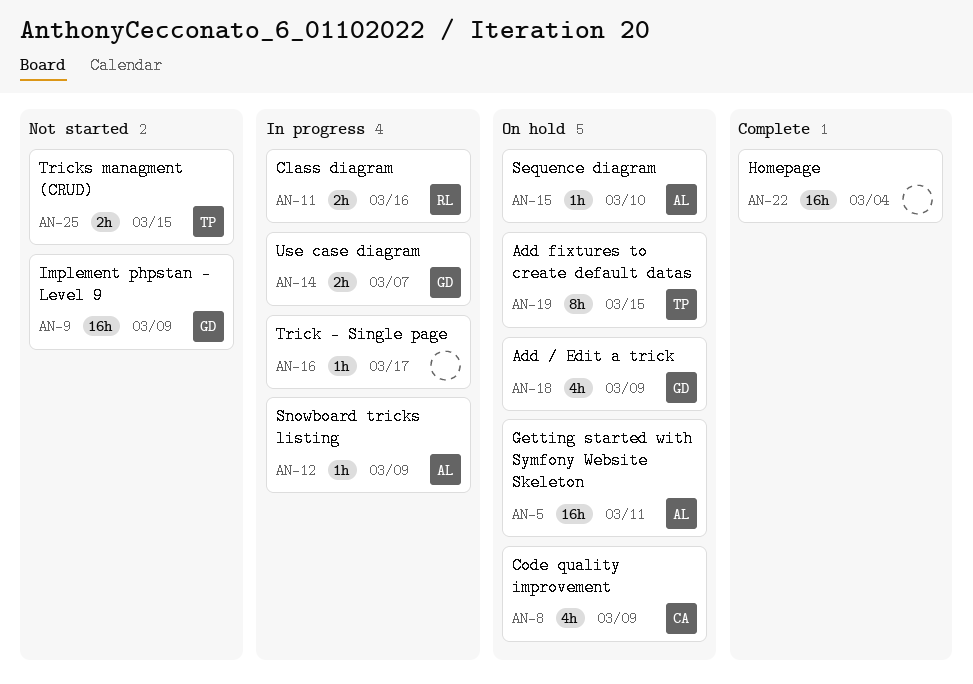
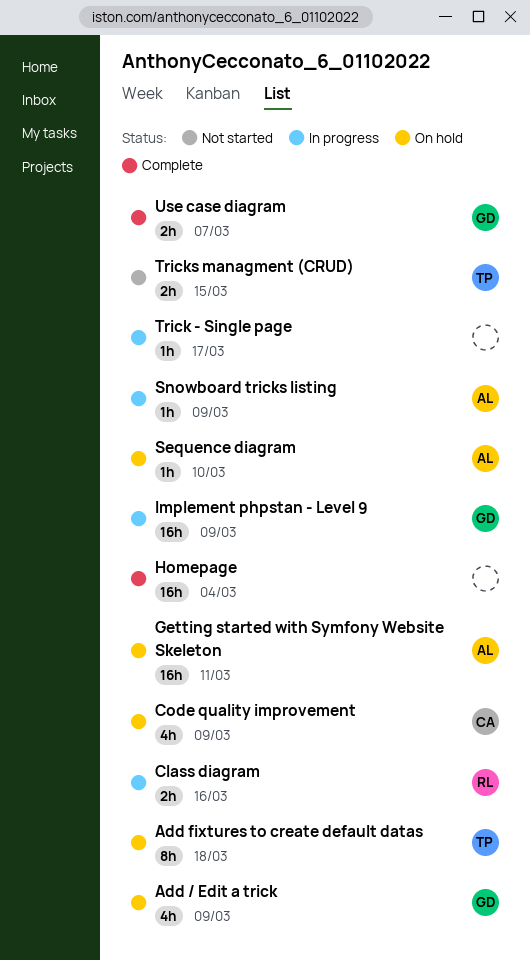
Add fixtures to create default datas, due: Mar 15 -> Mar 18
Implement phpstan - Level 9, status: Not started -> In progress
Use case diagram, status: In progress -> Complete

